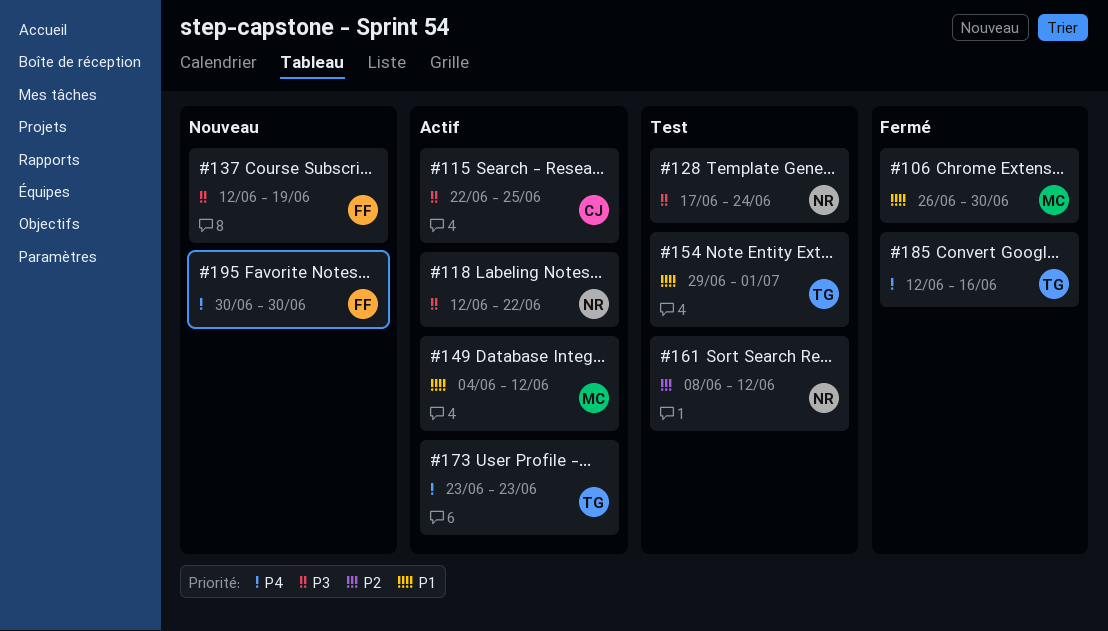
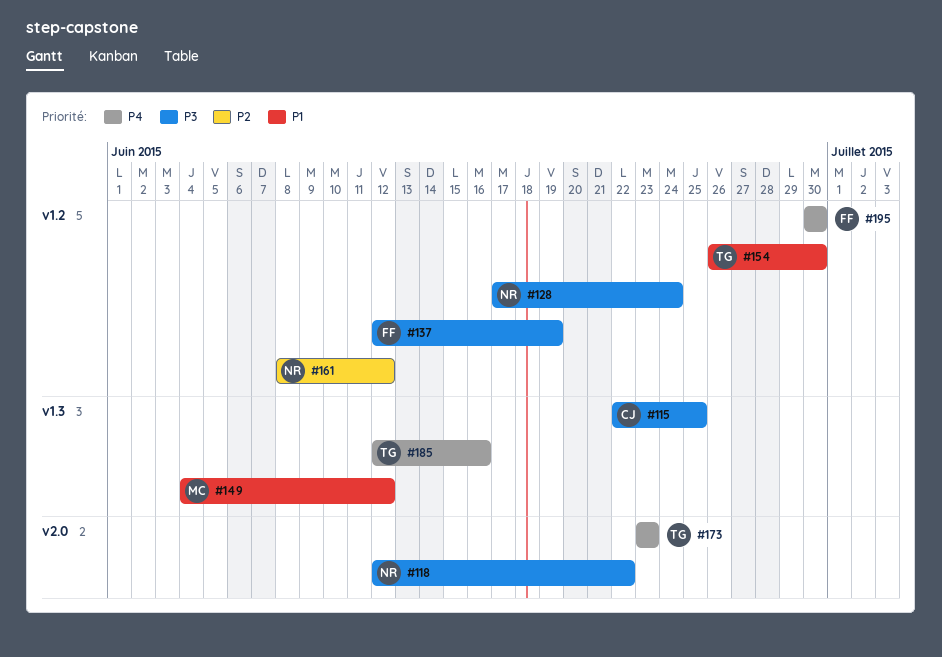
#106: present -> none
#154, start: Jun 29 -> Jun 26
#154, due: Jul 1 -> Jun 30

